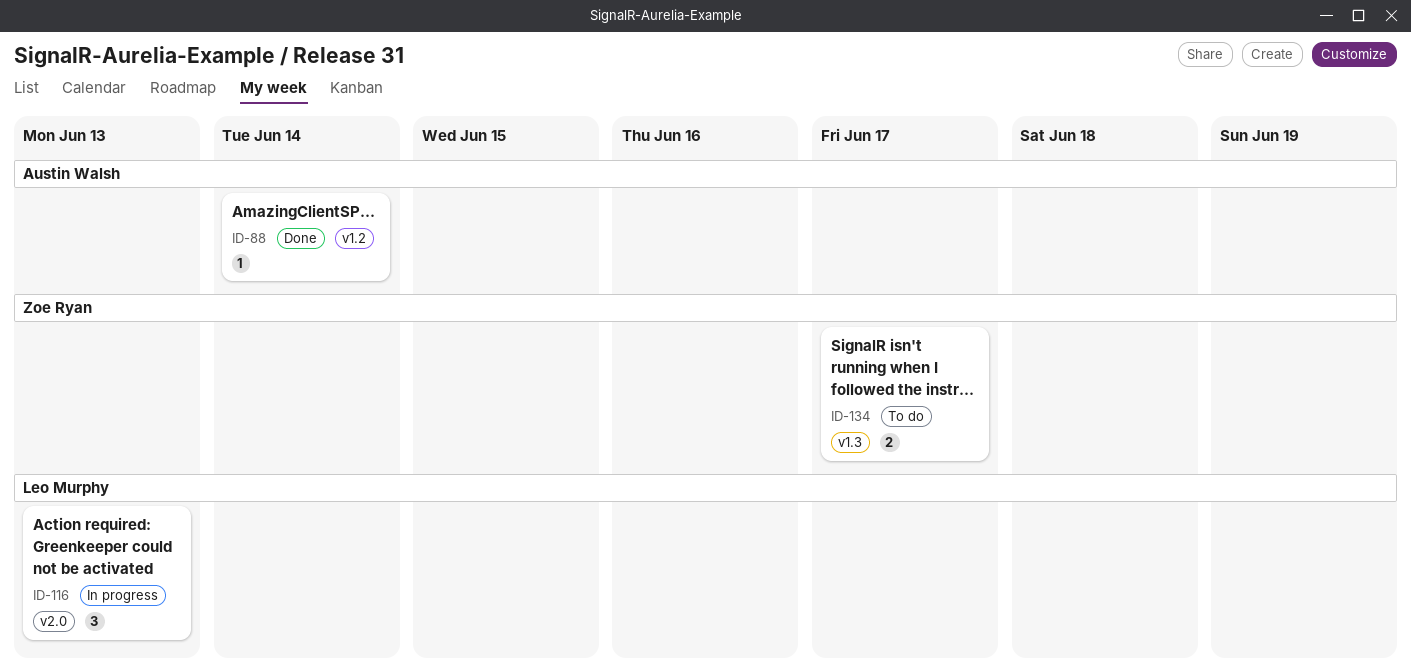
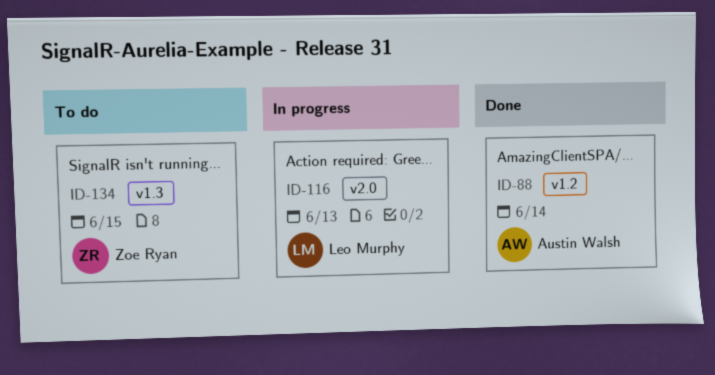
ID-134, due: Jun 17 -> Jun 15

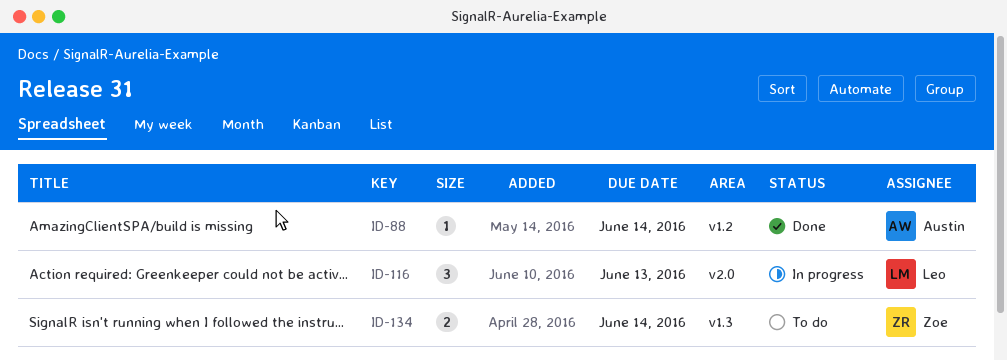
ID-134, due: Jun 15 -> Jun 14

